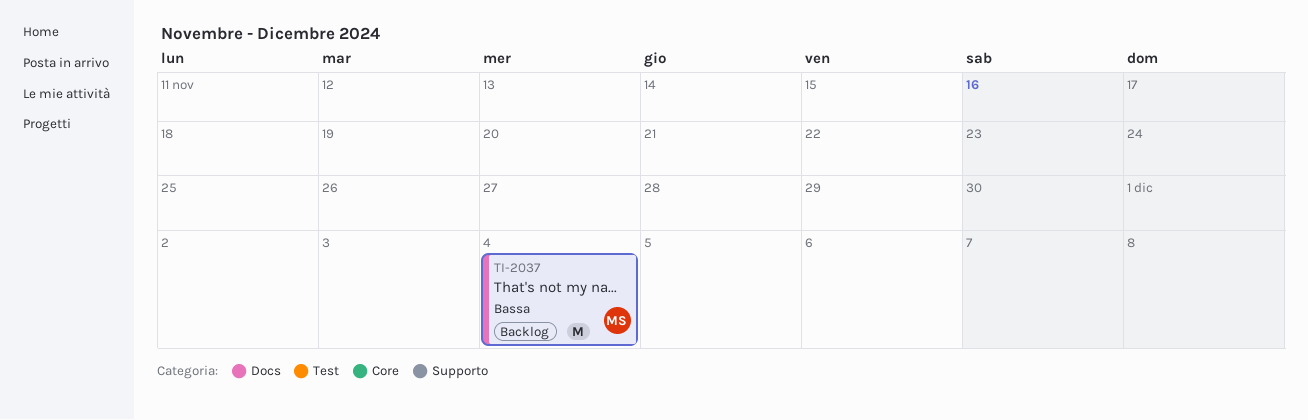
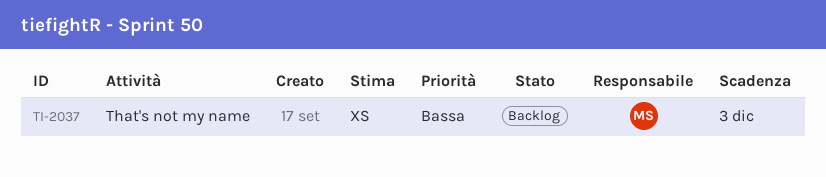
TI-2037, estimate: M -> XS
TI-2037, due: Dec 4 -> Dec 3

